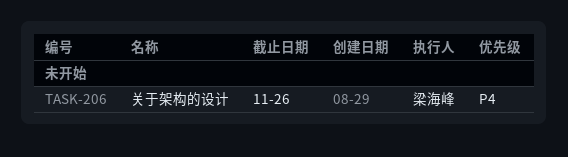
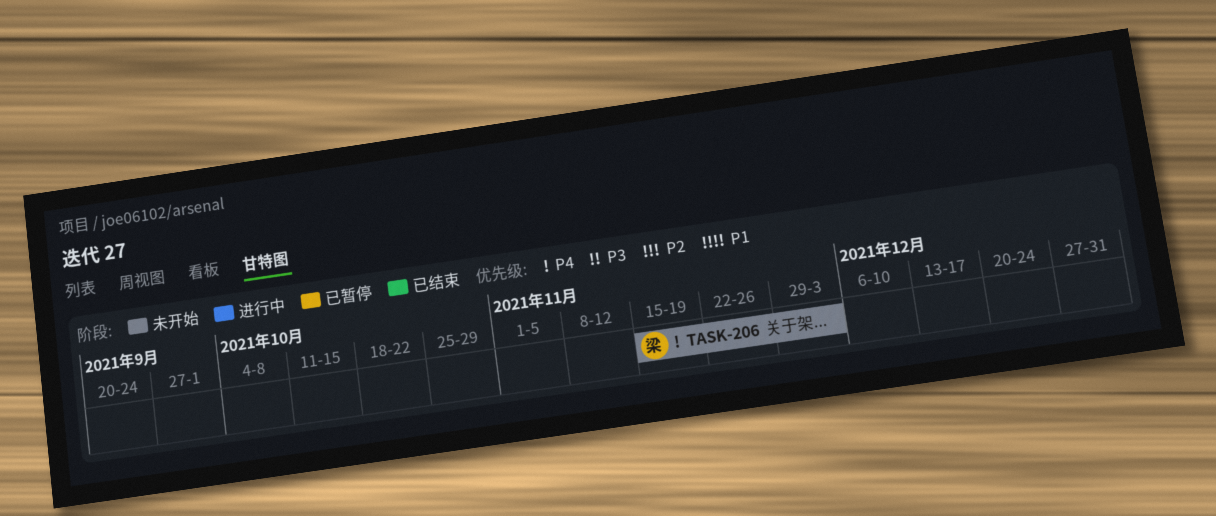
TASK-206, due: Nov 26 -> Dec 3

